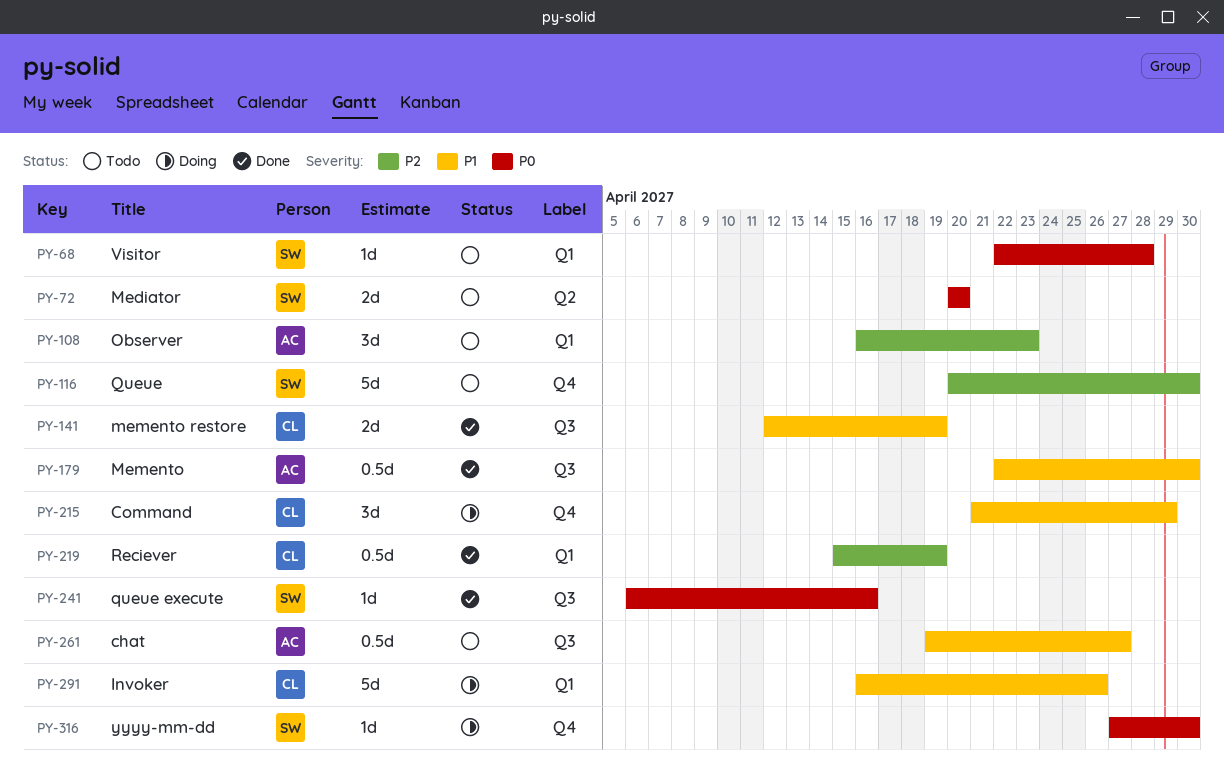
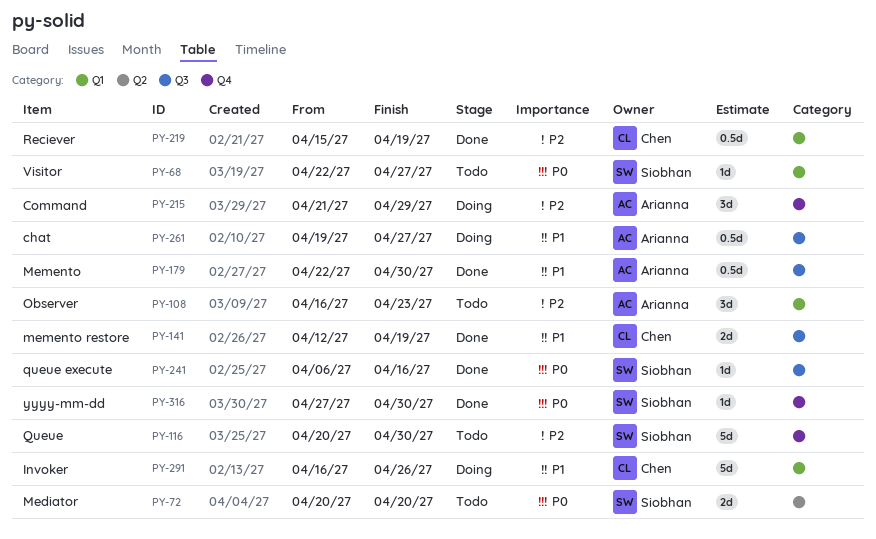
PY-68, due: Apr 28 -> Apr 27
PY-215, owner: Chen -> Arianna
PY-215, priority: P1 -> P2
PY-261, status: Todo -> Doing
PY-316, status: Doing -> Done

